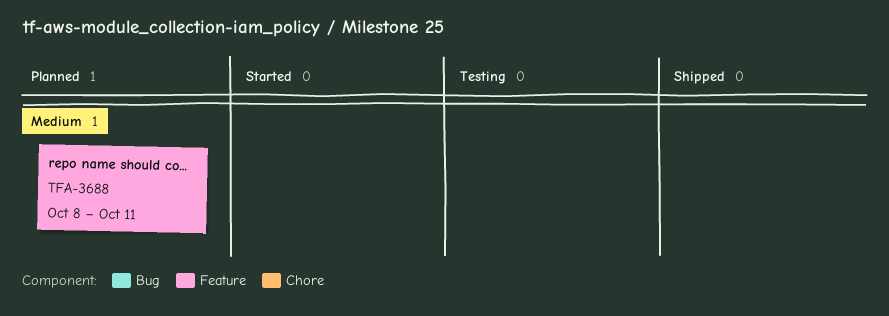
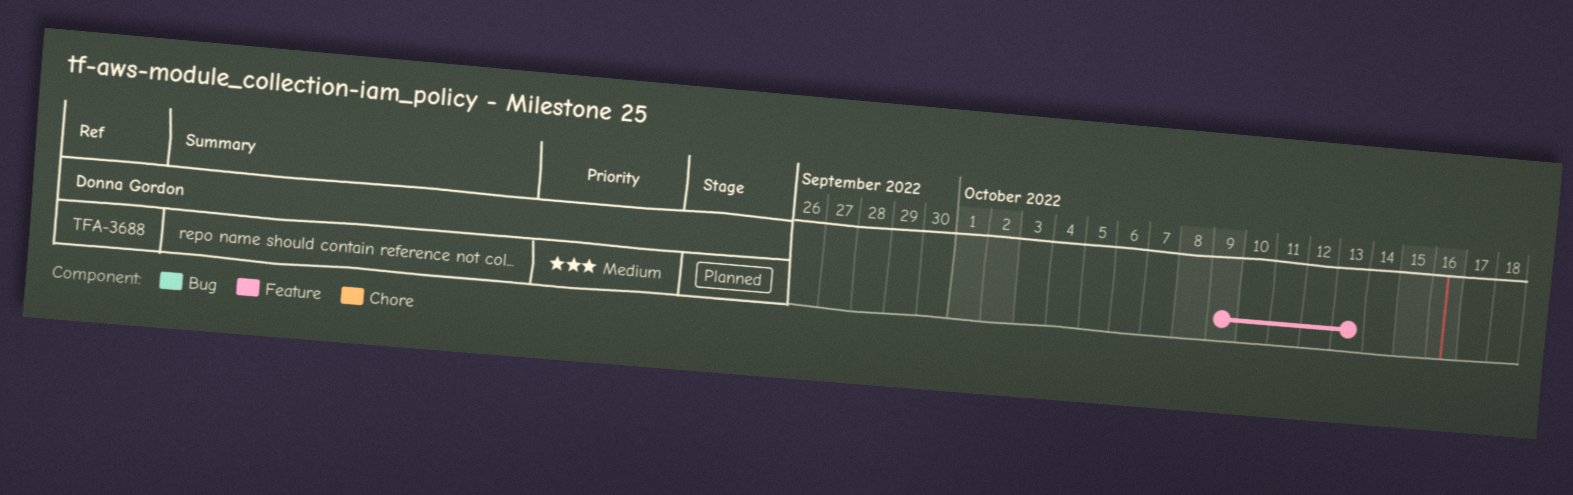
TFA-3688, start: Oct 8 -> Oct 9
TFA-3688, due: Oct 11 -> Oct 13

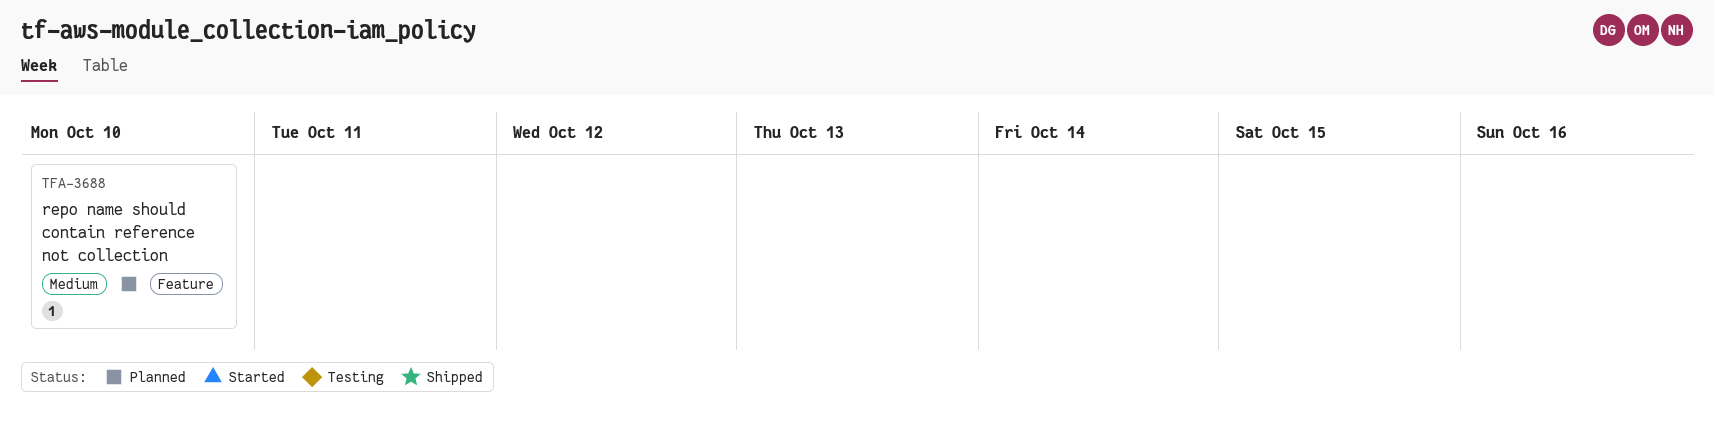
TFA-3688, due: Oct 13 -> Oct 10

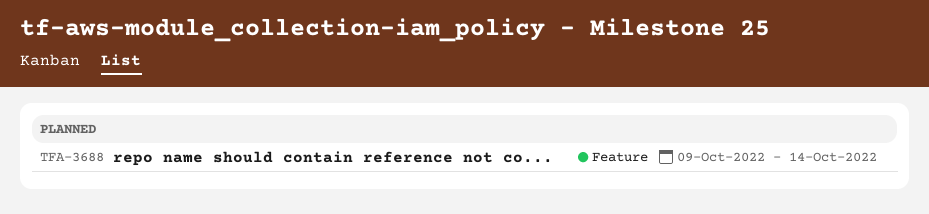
TFA-3688, due: Oct 10 -> Oct 14

